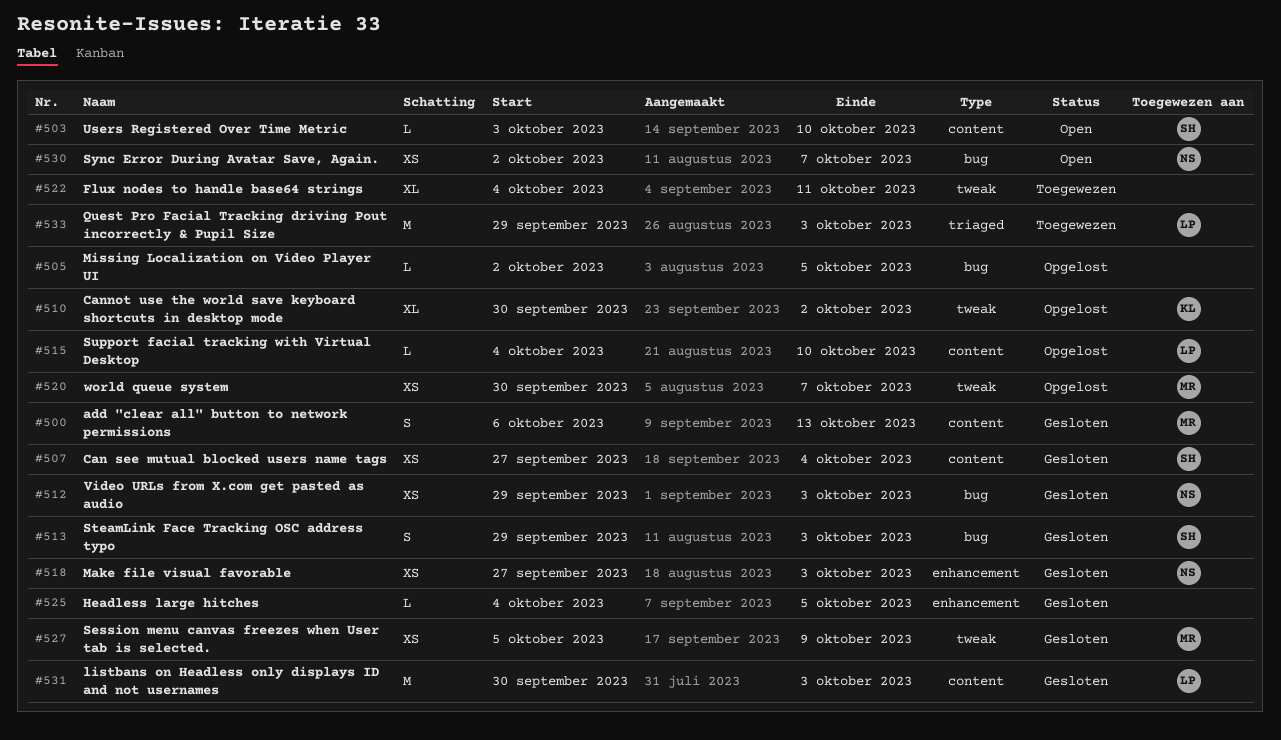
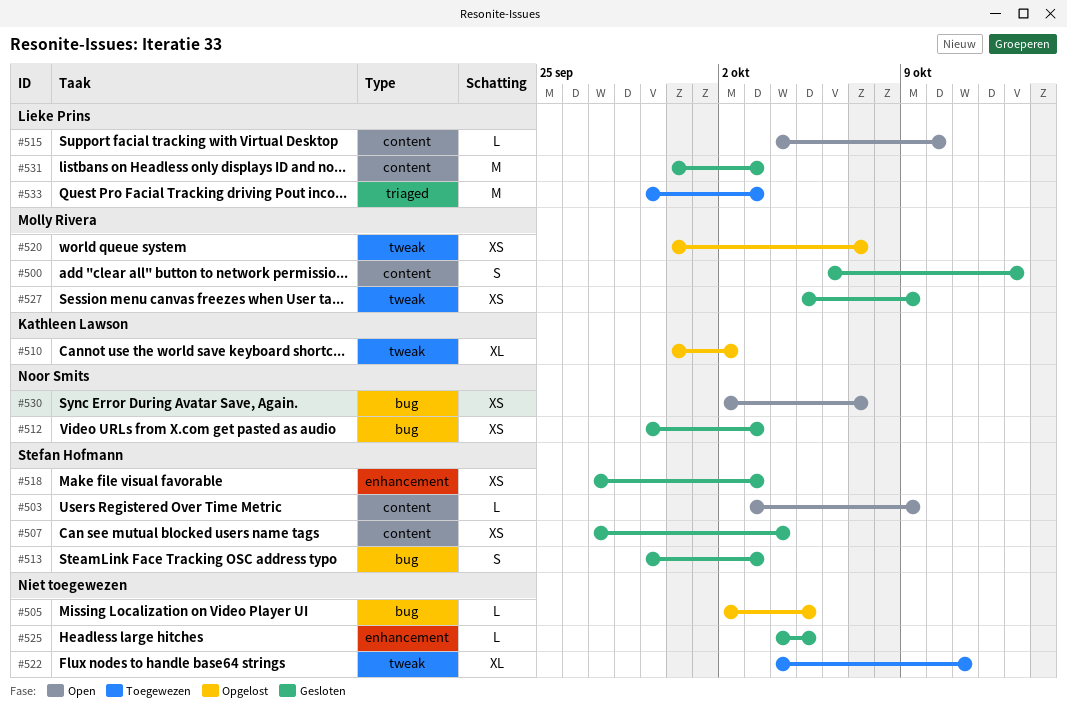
#503, due: Oct 10 -> Oct 9
#515, status: Opgelost -> Open
#518, owner: Noor Smits -> Stefan Hofmann

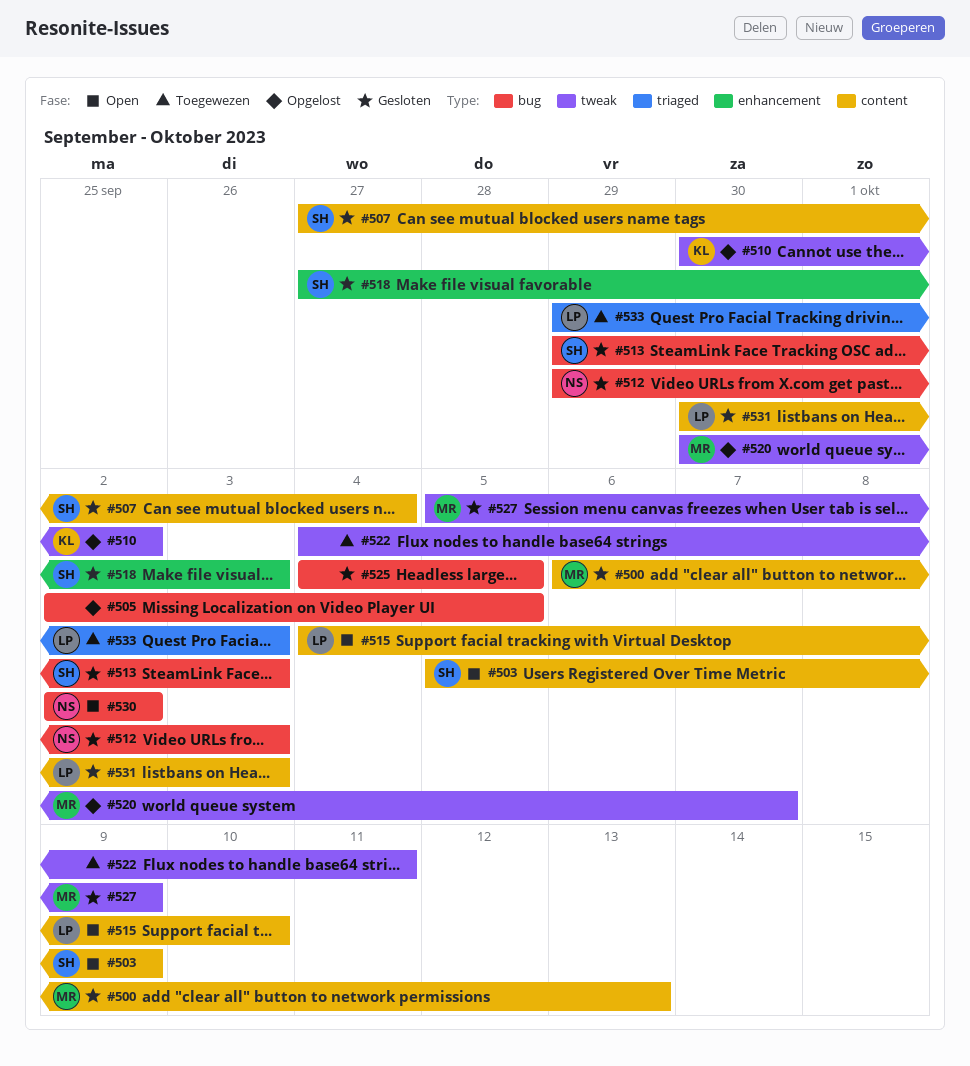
#503, start: Oct 3 -> Oct 5
#525, label: enhancement -> bug
#530, due: Oct 7 -> Oct 2

